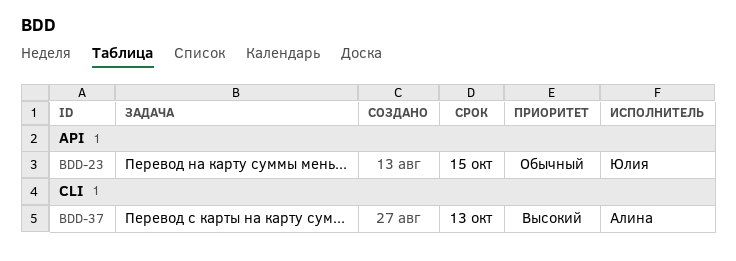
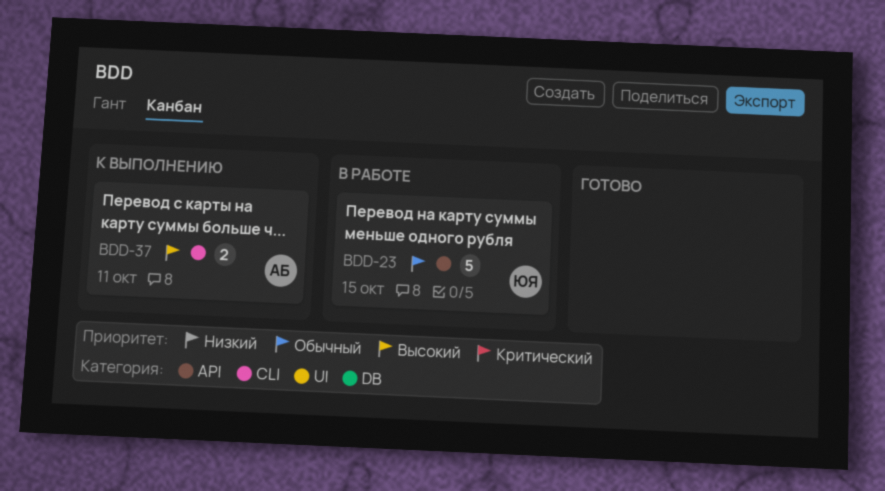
BDD-37, due: Oct 13 -> Oct 11

